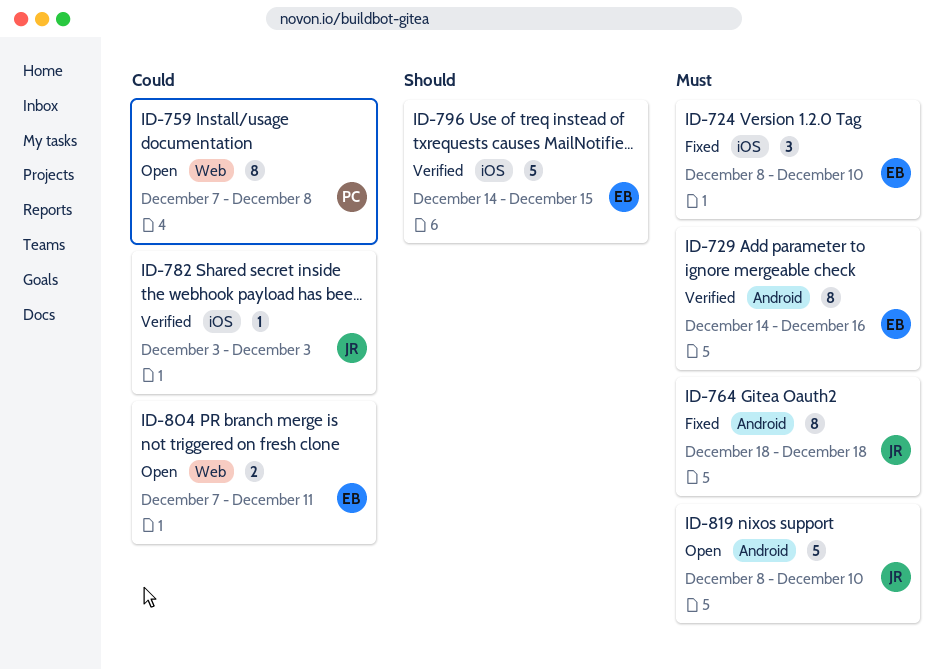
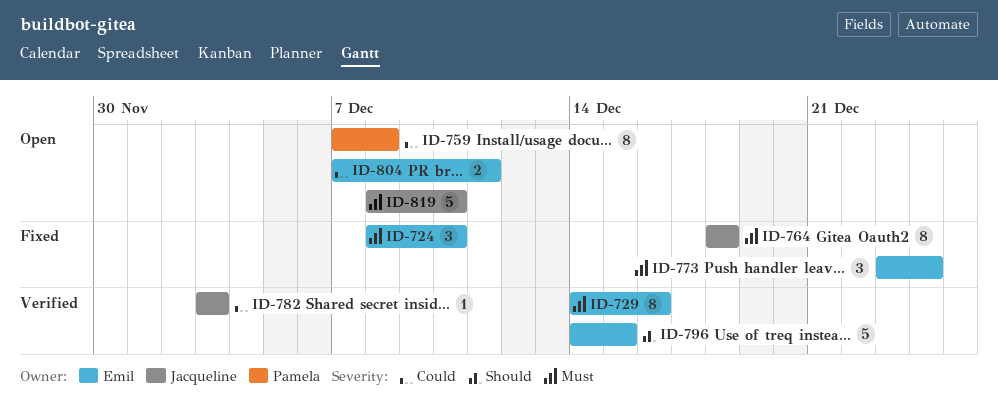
ID-773: none -> present

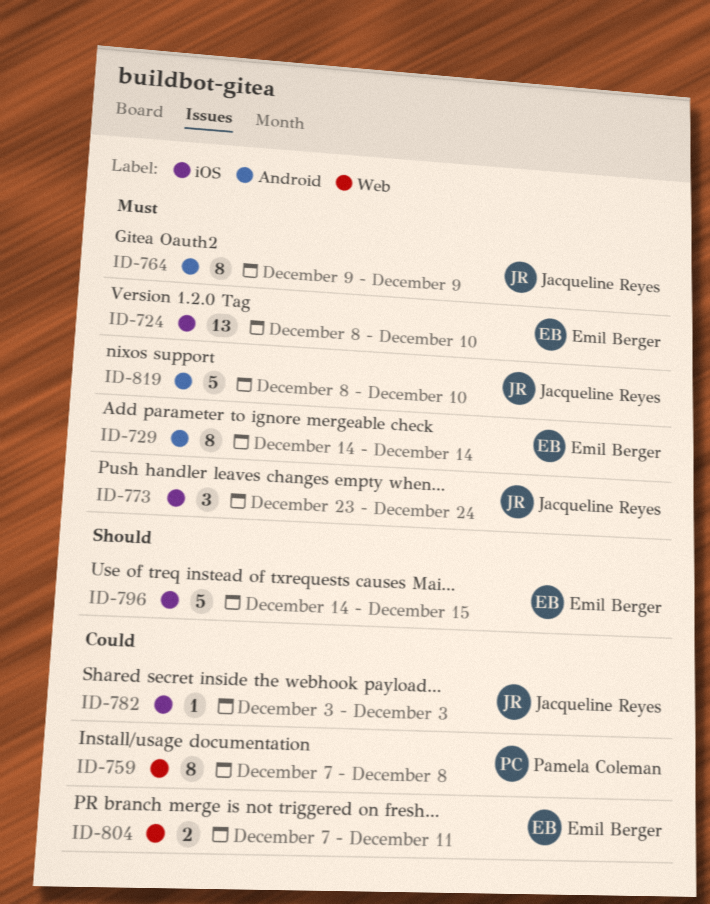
ID-724, estimate: 3 -> 13
ID-729, due: Dec 16 -> Dec 14
ID-764, start: Dec 18 -> Dec 9
ID-764, due: Dec 18 -> Dec 9
ID-773, owner: Emil Berger -> Jacqueline Reyes

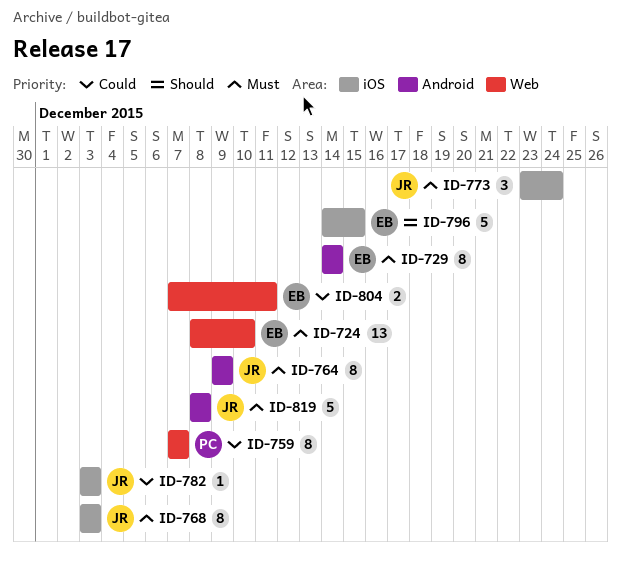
ID-724, label: iOS -> Web
ID-759, due: Dec 8 -> Dec 7
ID-768: none -> present
ID-819, due: Dec 10 -> Dec 8

